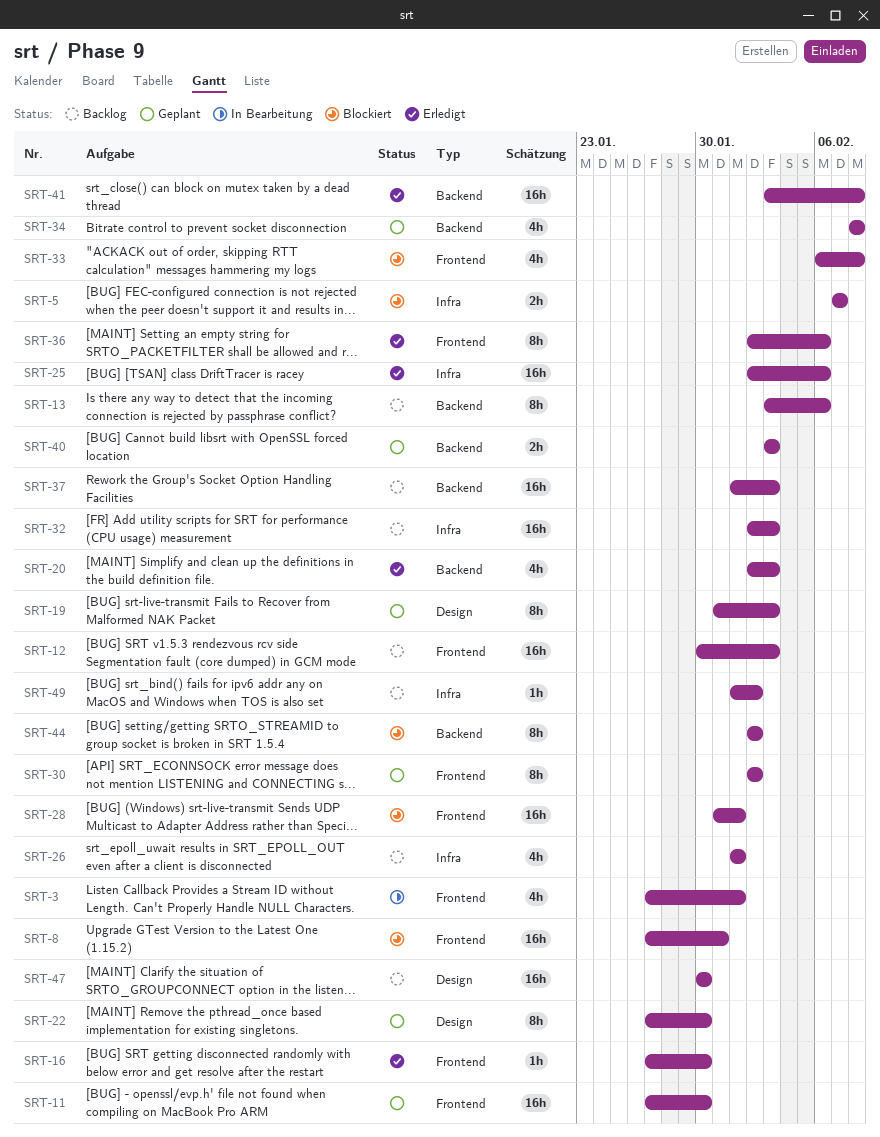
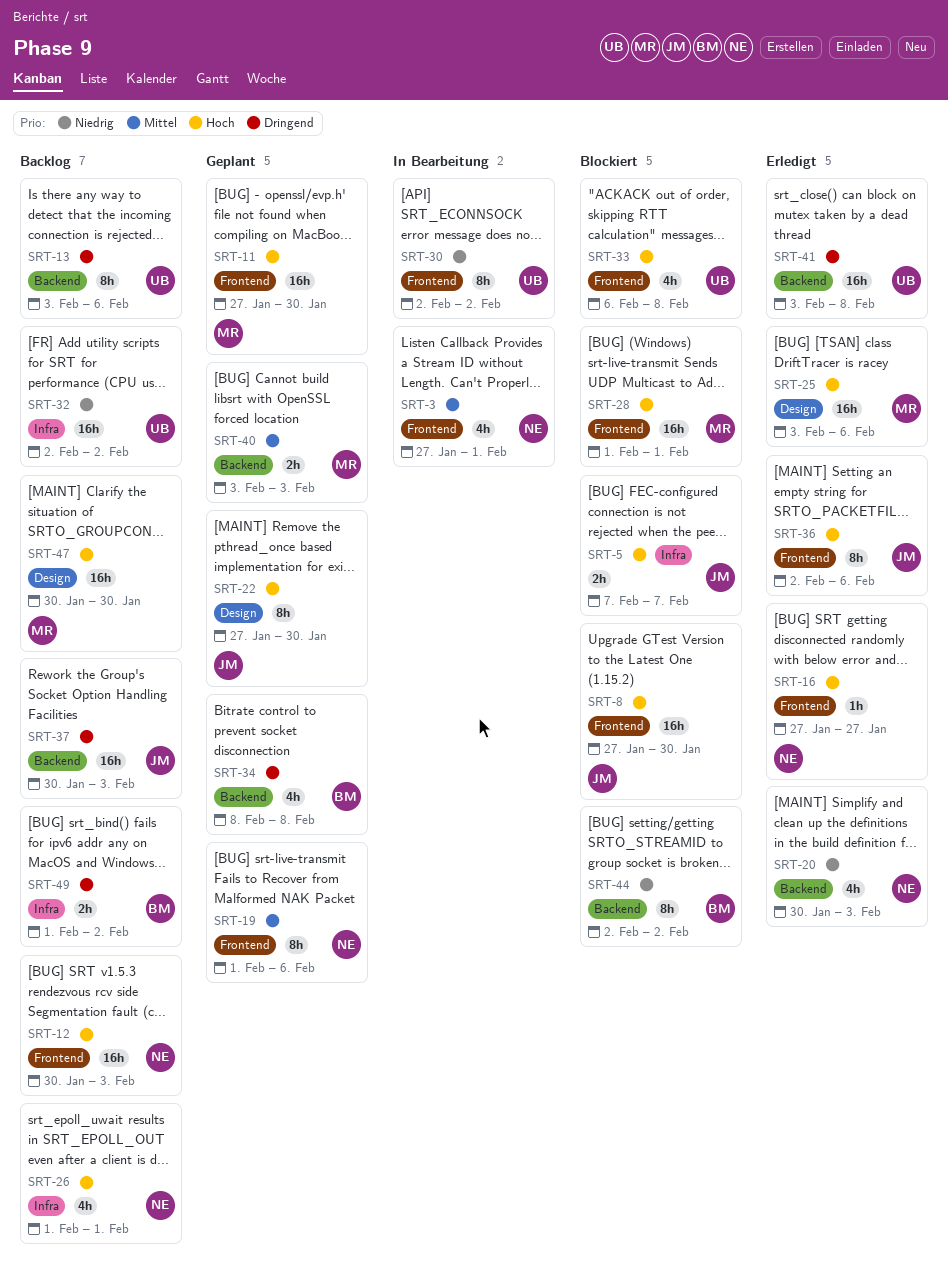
SRT-8, due: Jan 31 -> Jan 30
SRT-16, due: Jan 30 -> Jan 27
SRT-19, label: Design -> Frontend
SRT-19, start: Jan 31 -> Feb 1
SRT-19, due: Feb 3 -> Feb 6
SRT-20, start: Feb 2 -> Jan 30
SRT-25, label: Infra -> Design
SRT-25, start: Feb 2 -> Feb 3
SRT-28, start: Jan 31 -> Feb 1
SRT-30, status: Geplant -> In Bearbeitung
SRT-32, due: Feb 3 -> Feb 2
SRT-37, start: Feb 1 -> Jan 30
SRT-49, estimate: 1h -> 2h

